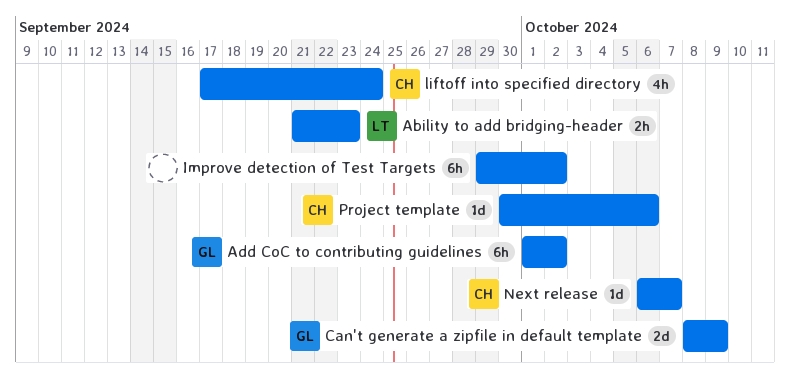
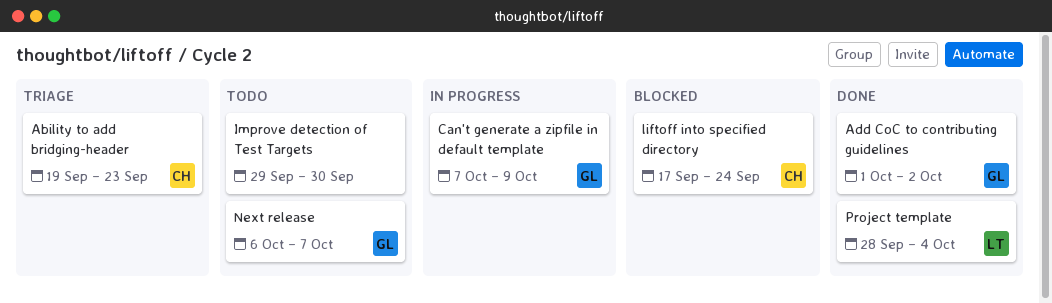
Ability to add bridging-header, owner: LT -> CH
Ability to add bridging-header, start: Sep 21 -> Sep 19
Can't generate a zipfile in default template, start: Oct 8 -> Oct 7
Improve detection of Test Targets, due: Oct 2 -> Sep 30
Next release, owner: CH -> GL
Project template, owner: CH -> LT
Project template, start: Sep 30 -> Sep 28
Project template, due: Oct 6 -> Oct 4

